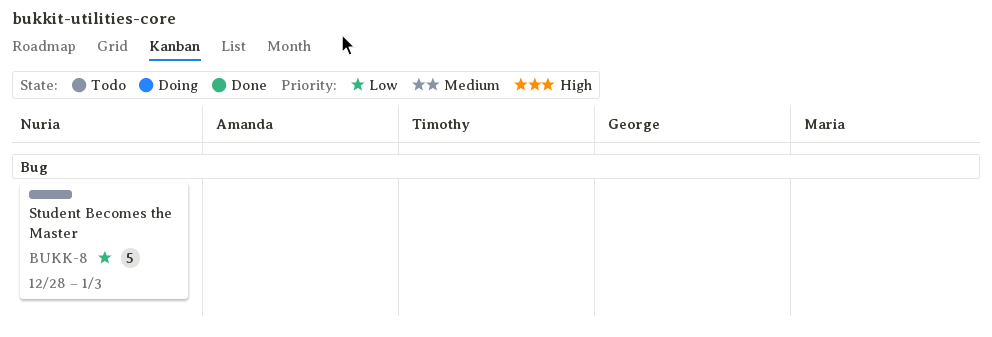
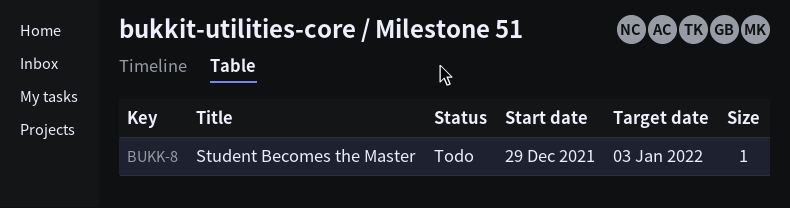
BUKK-8, estimate: 5 -> 1
BUKK-8, start: Dec 28 -> Dec 29

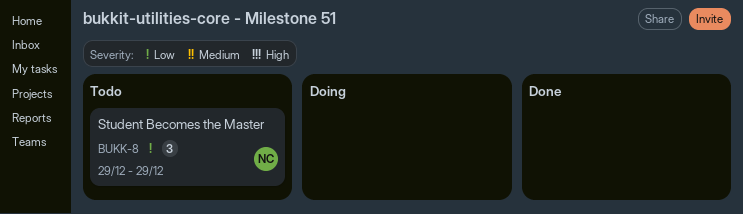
BUKK-8, estimate: 1 -> 3
BUKK-8, due: Jan 3 -> Dec 29

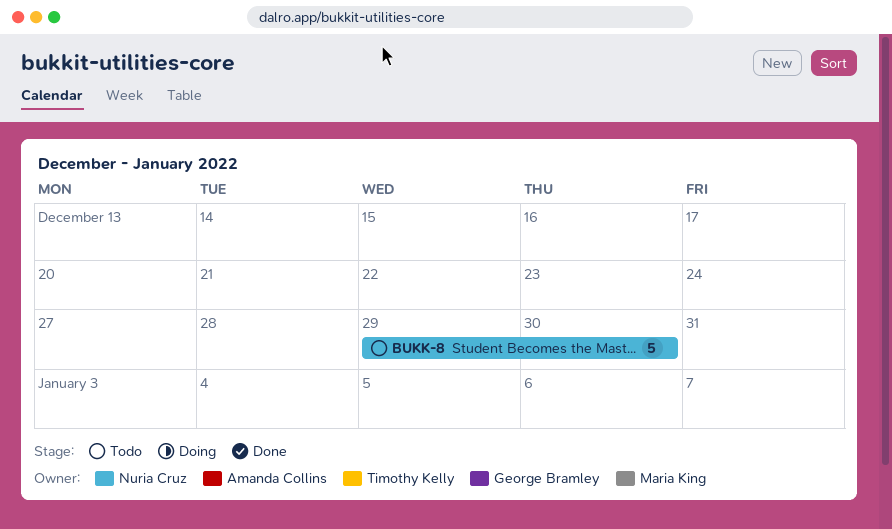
BUKK-8, estimate: 3 -> 5
BUKK-8, due: Dec 29 -> Dec 30

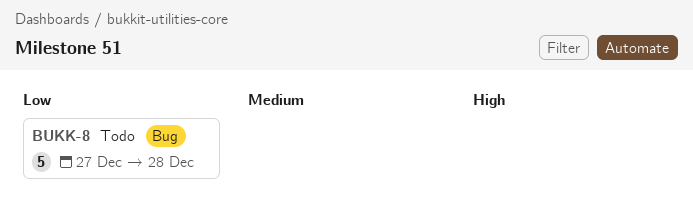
BUKK-8, start: Dec 29 -> Dec 27
BUKK-8, due: Dec 30 -> Dec 28

